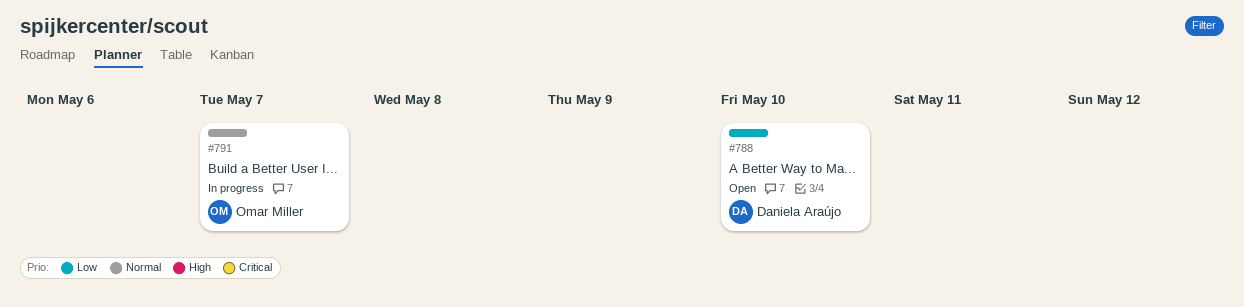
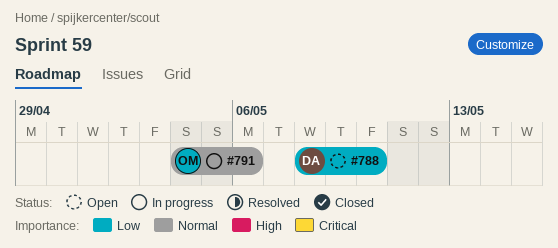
#791, due: May 7 -> May 6

